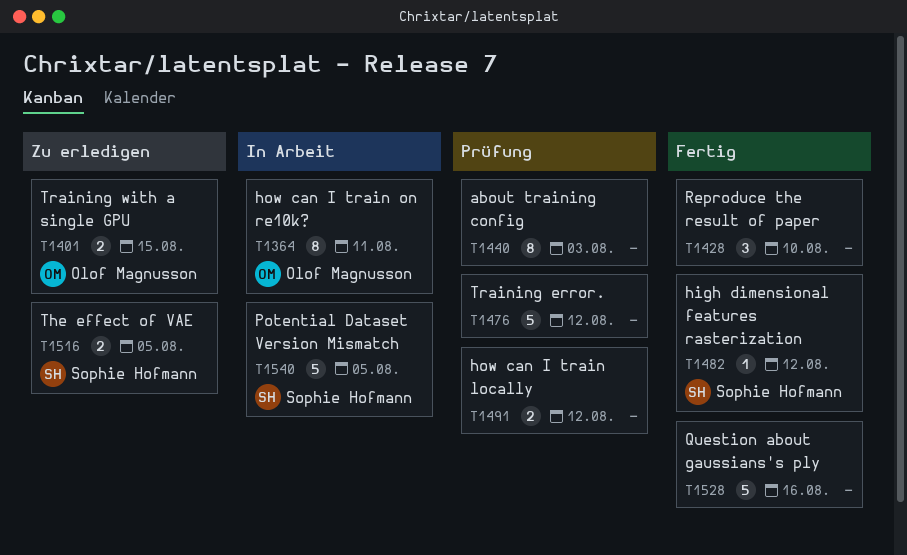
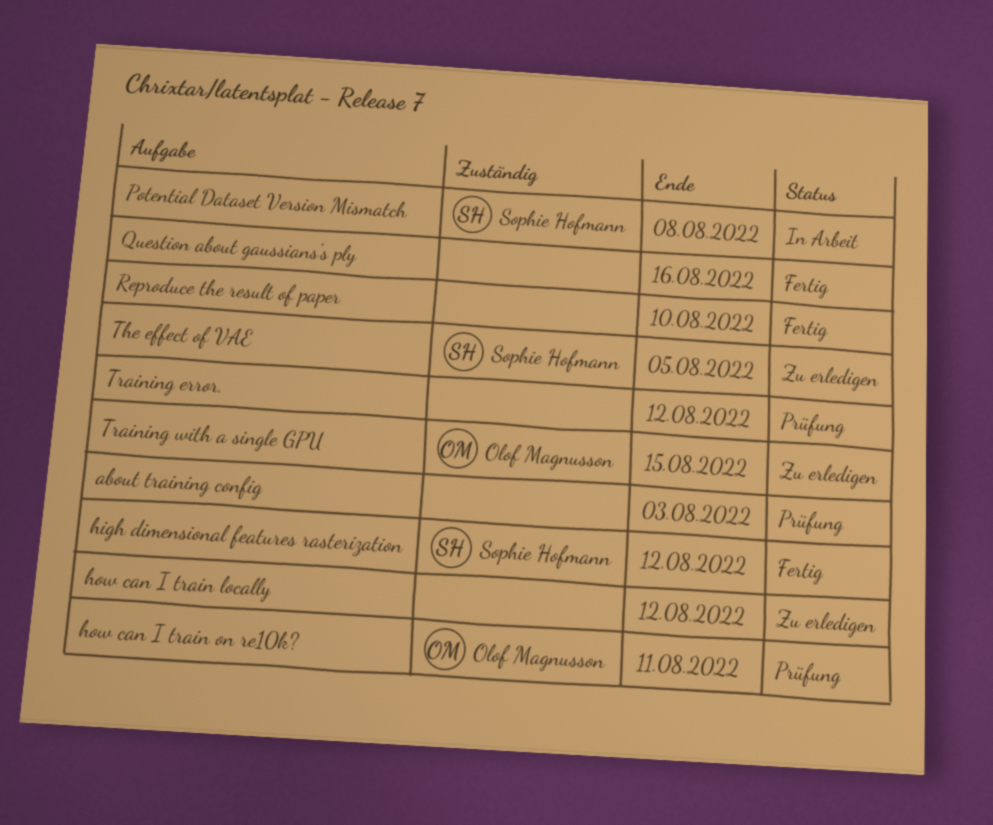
how can I train locally, status: Prüfung -> Zu erledigen
how can I train on re10k?, status: In Arbeit -> Prüfung
Potential Dataset Version Mismatch, due: Aug 5 -> Aug 8

